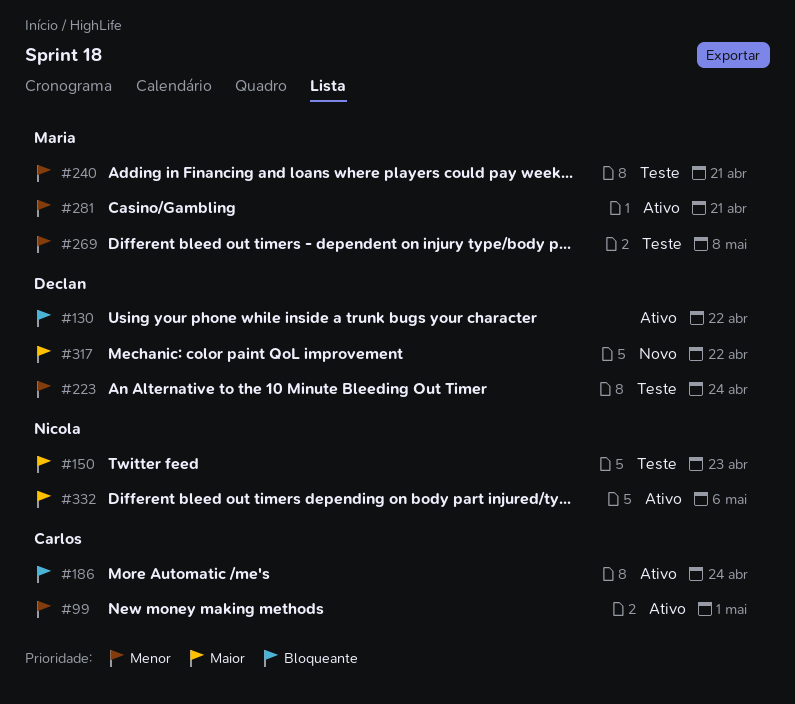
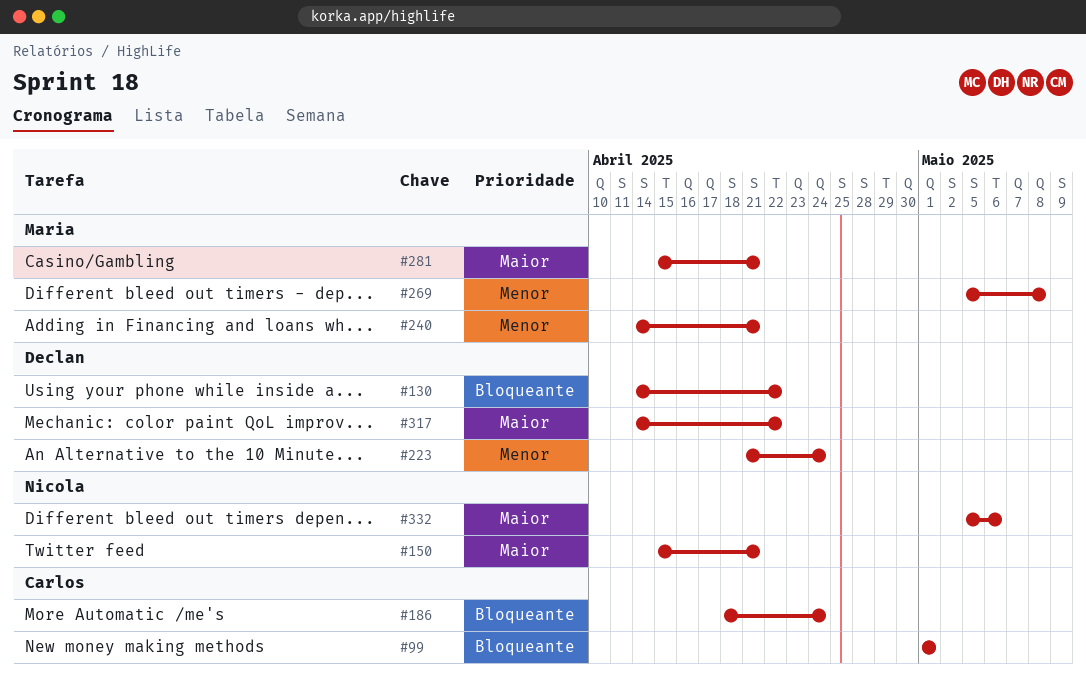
#99, priority: Menor -> Bloqueante
#150, due: Apr 23 -> Apr 21
#281, priority: Menor -> Maior

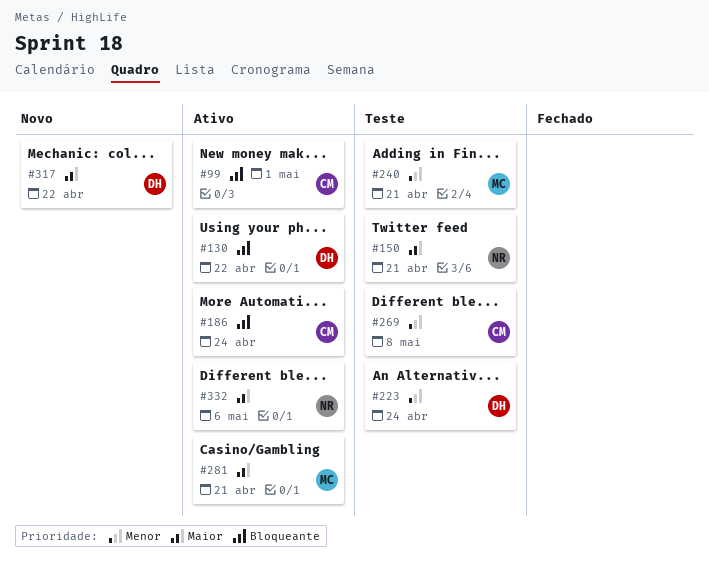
#269, owner: Maria -> Carlos

